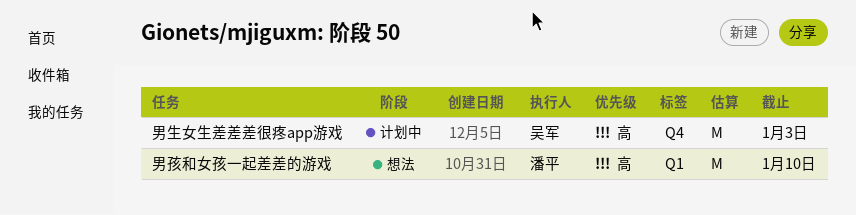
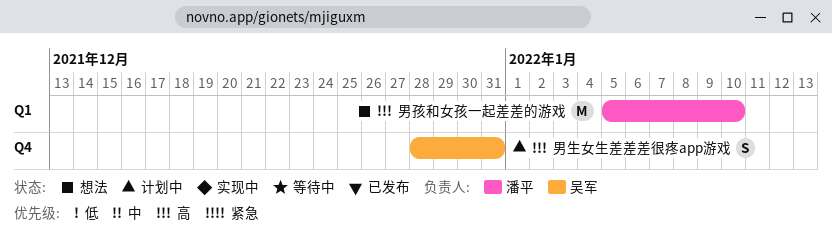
男生女生差差差很疼app游戏, estimate: M -> S
男生女生差差差很疼app游戏, due: Jan 3 -> Dec 31

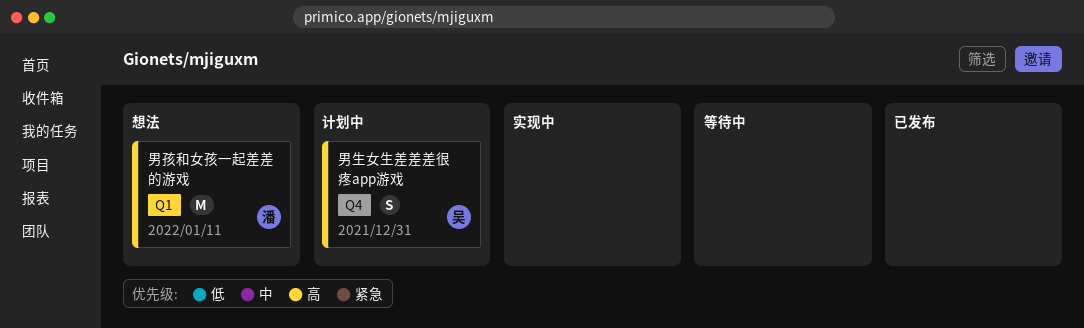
男孩和女孩一起差差的游戏, due: Jan 10 -> Jan 11

